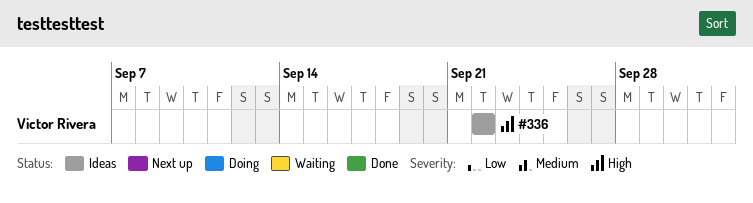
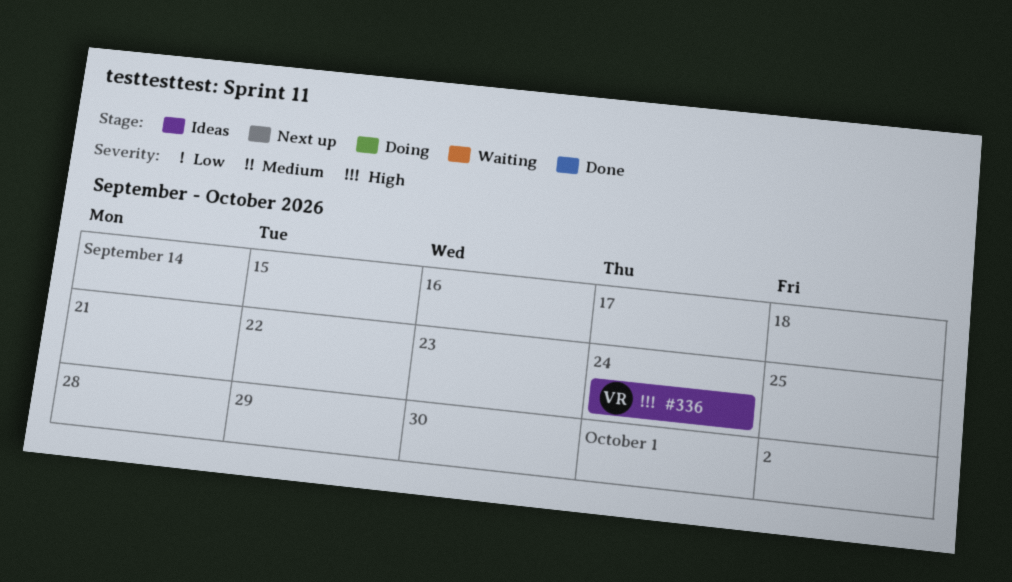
#336, start: Sep 22 -> Sep 24
#336, due: Sep 22 -> Sep 24

